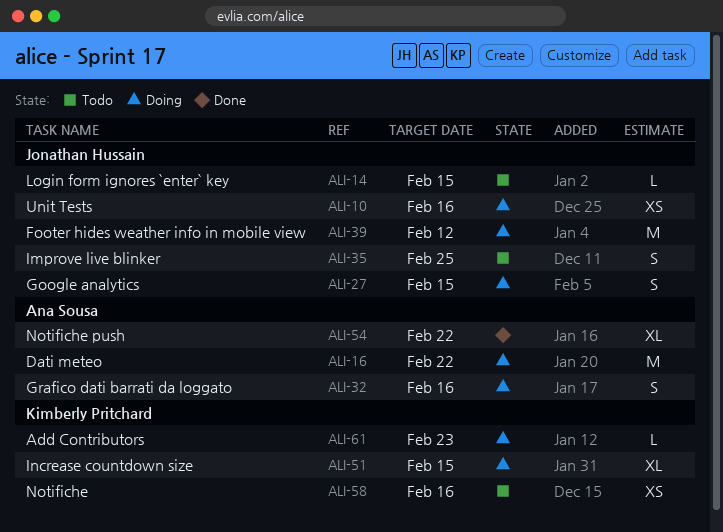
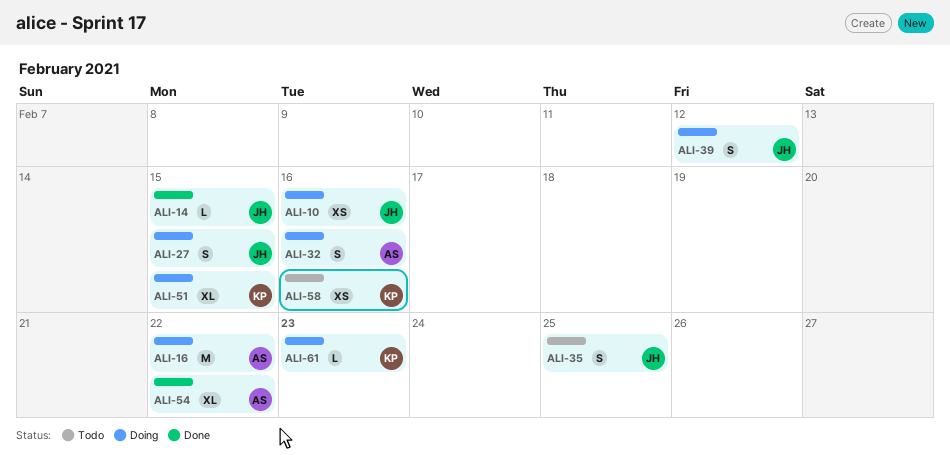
ALI-14, status: Todo -> Done
ALI-39, estimate: M -> S

